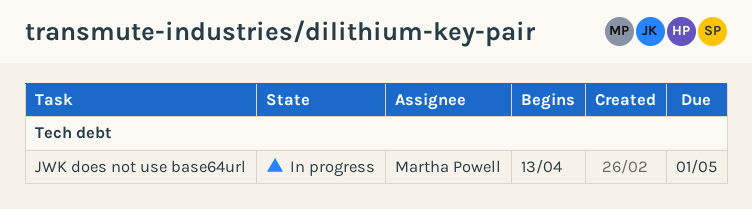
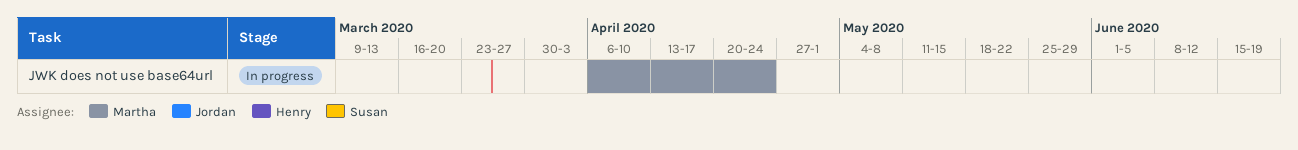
JWK does not use base64url, start: Apr 13 -> Apr 6
JWK does not use base64url, due: May 1 -> Apr 24

